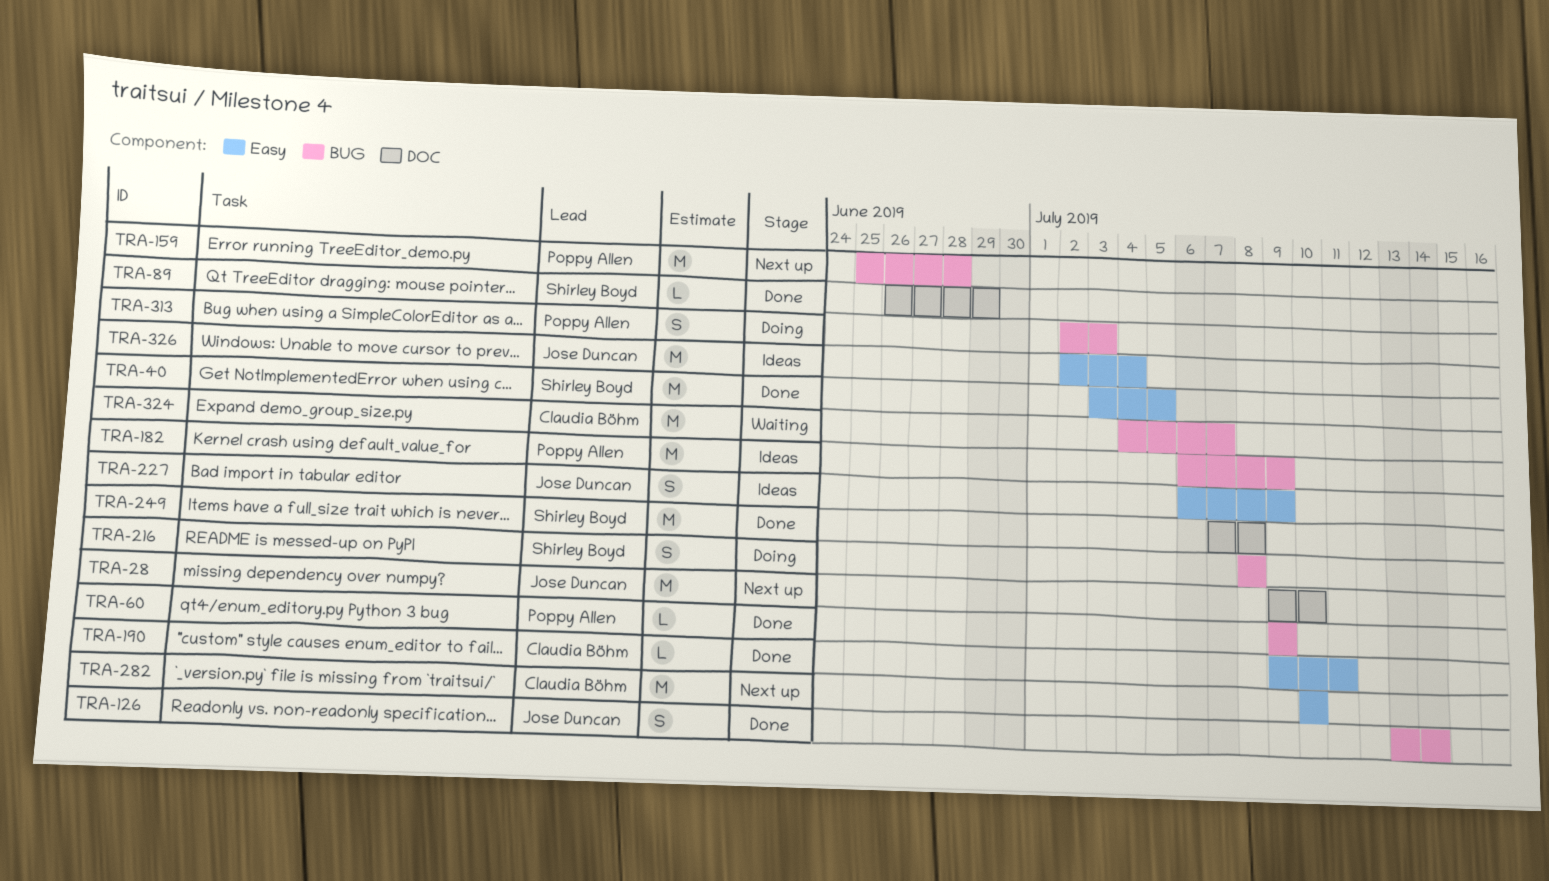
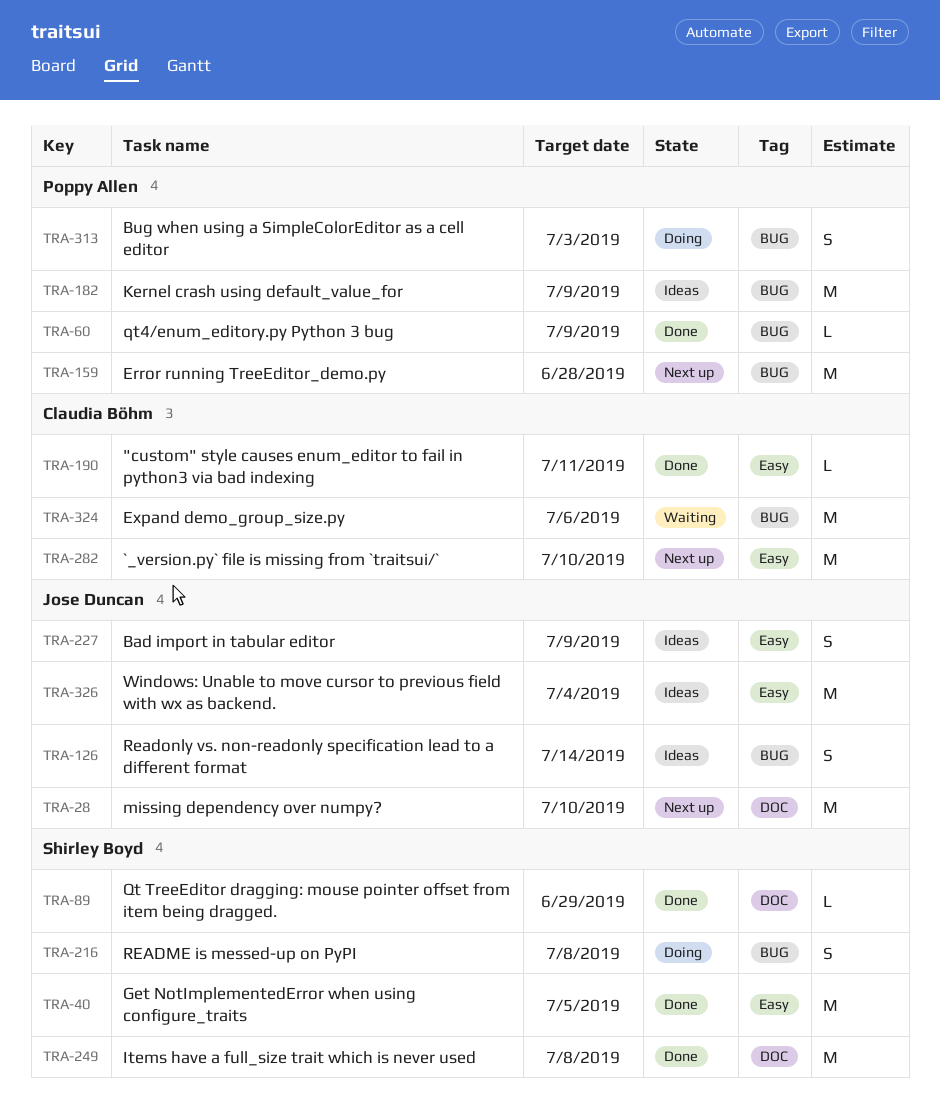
TRA-126, status: Done -> Ideas
TRA-324, due: Jul 7 -> Jul 6

